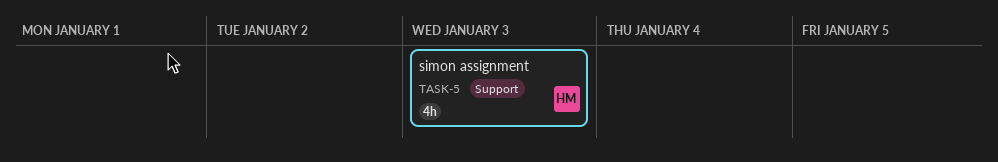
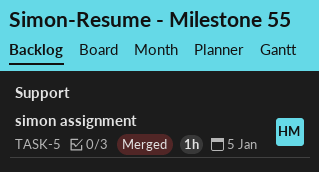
TASK-5, estimate: 4h -> 1h
TASK-5, due: Jan 3 -> Jan 5

